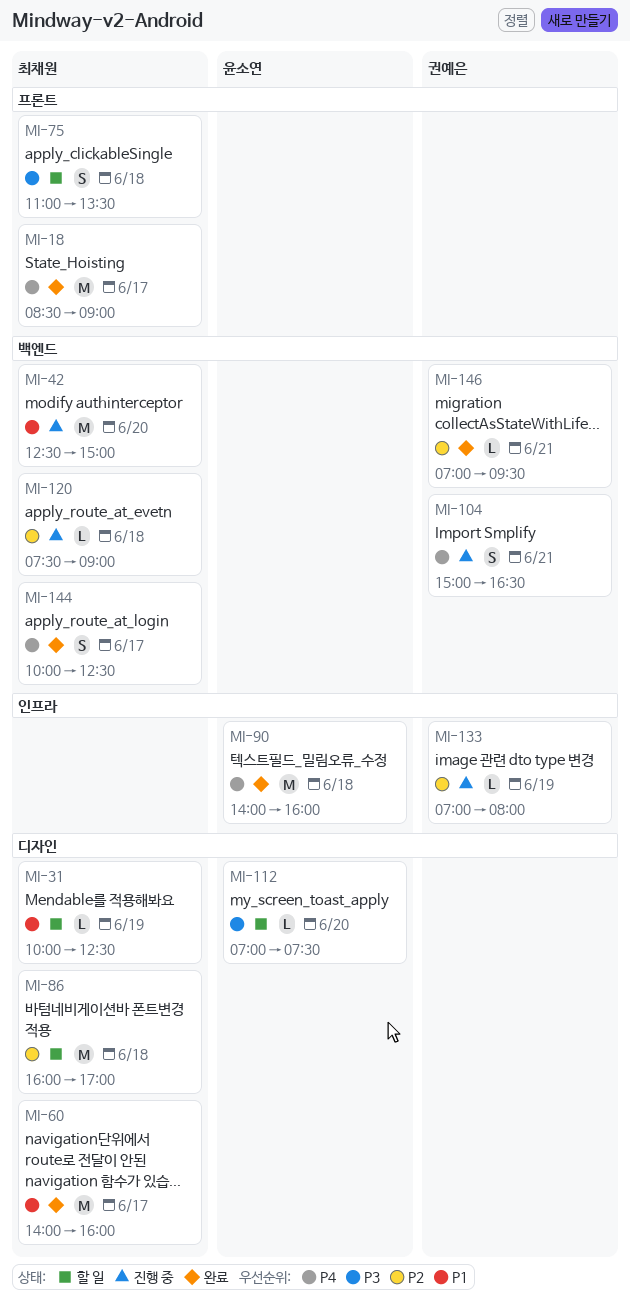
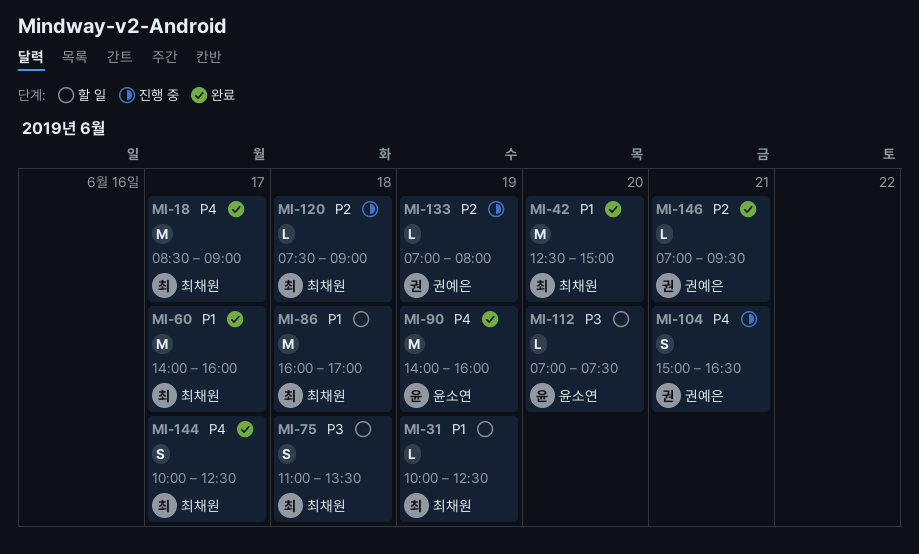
MI-42, status: 진행 중 -> 완료
MI-86, priority: P2 -> P1
MI-90, day: Jun 18 -> Jun 19

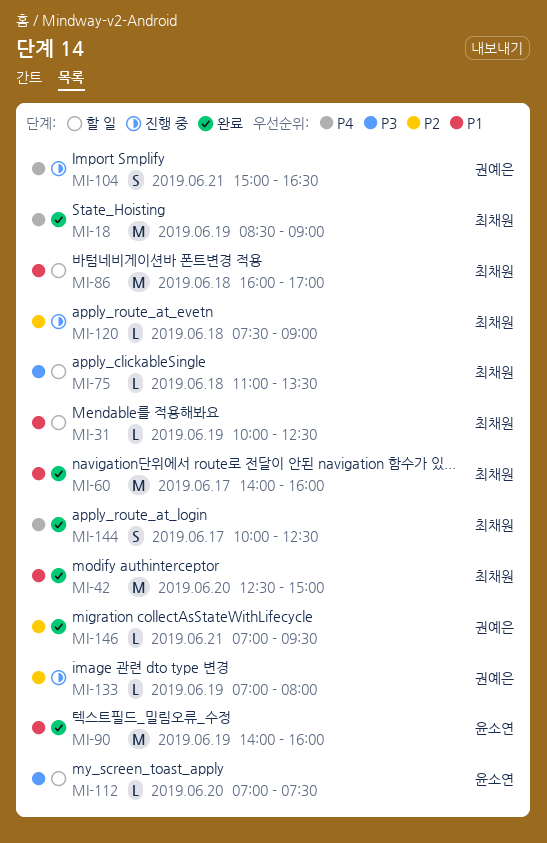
MI-18, day: Jun 17 -> Jun 19
MI-75, estimate: S -> L
MI-90, priority: P4 -> P1

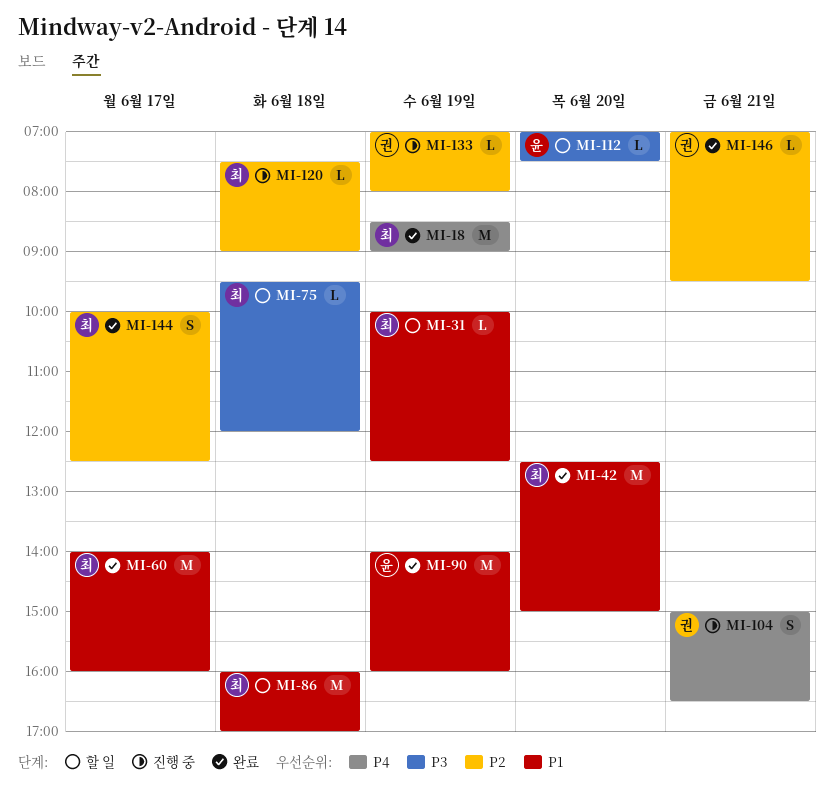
MI-75, begins: 11:00 -> 09:30
MI-75, ends: 13:30 -> 12:00
MI-144, priority: P4 -> P2

